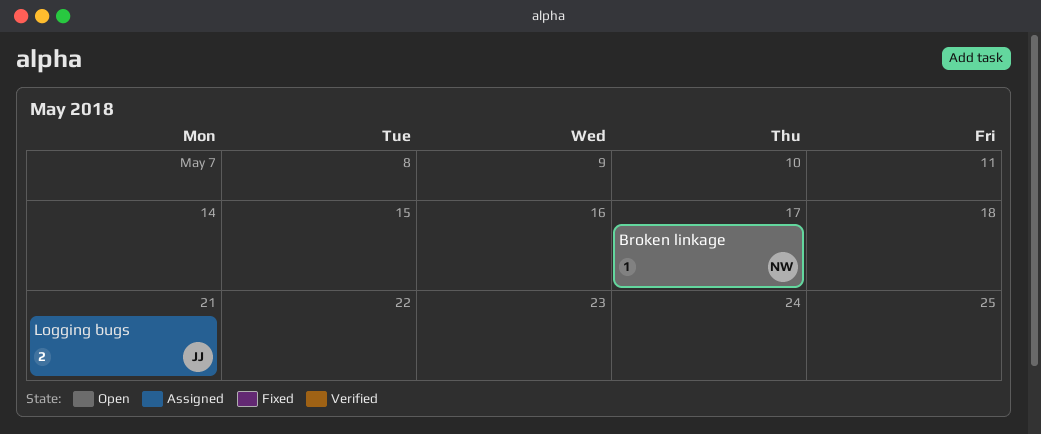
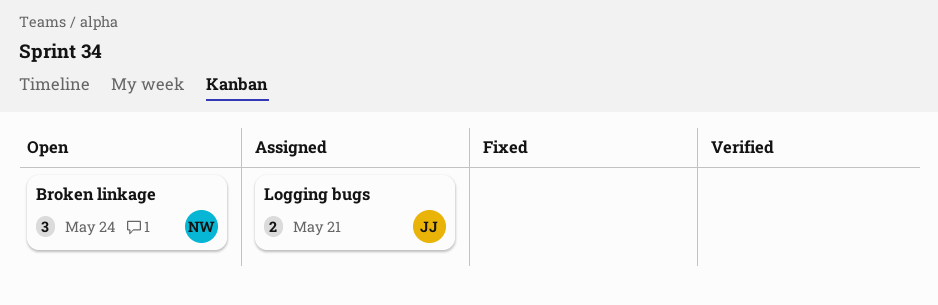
Broken linkage, estimate: 1 -> 3
Broken linkage, due: May 17 -> May 24

